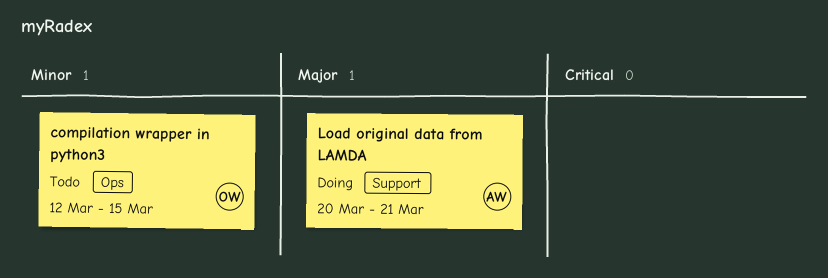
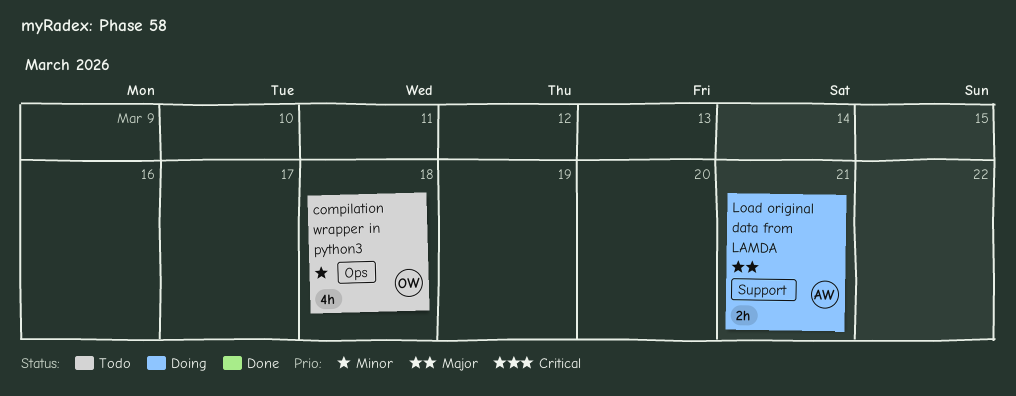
compilation wrapper in python3, due: Mar 15 -> Mar 18

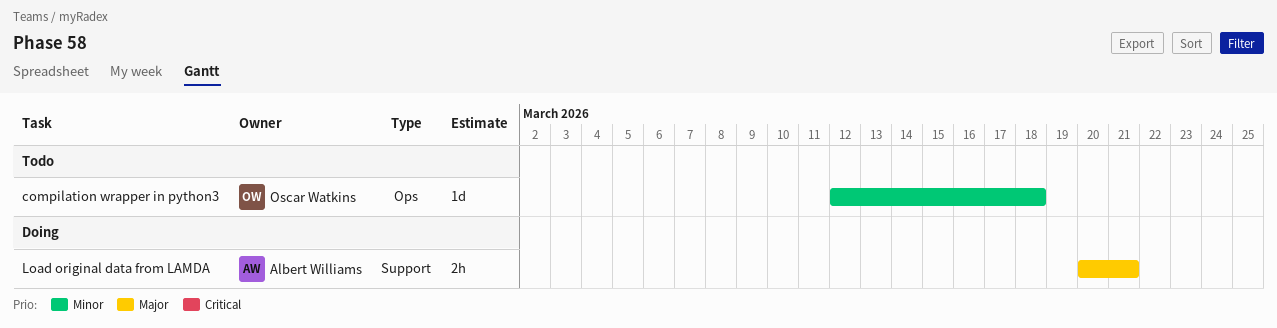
compilation wrapper in python3, estimate: 4h -> 1d

